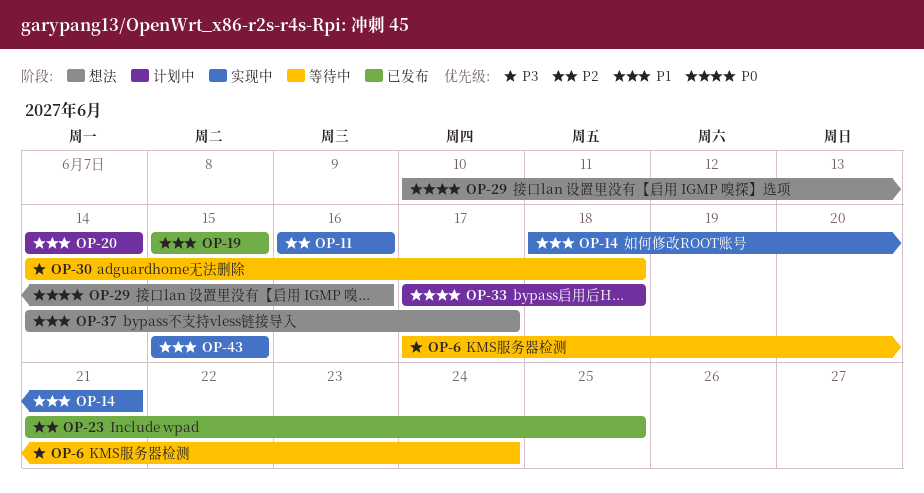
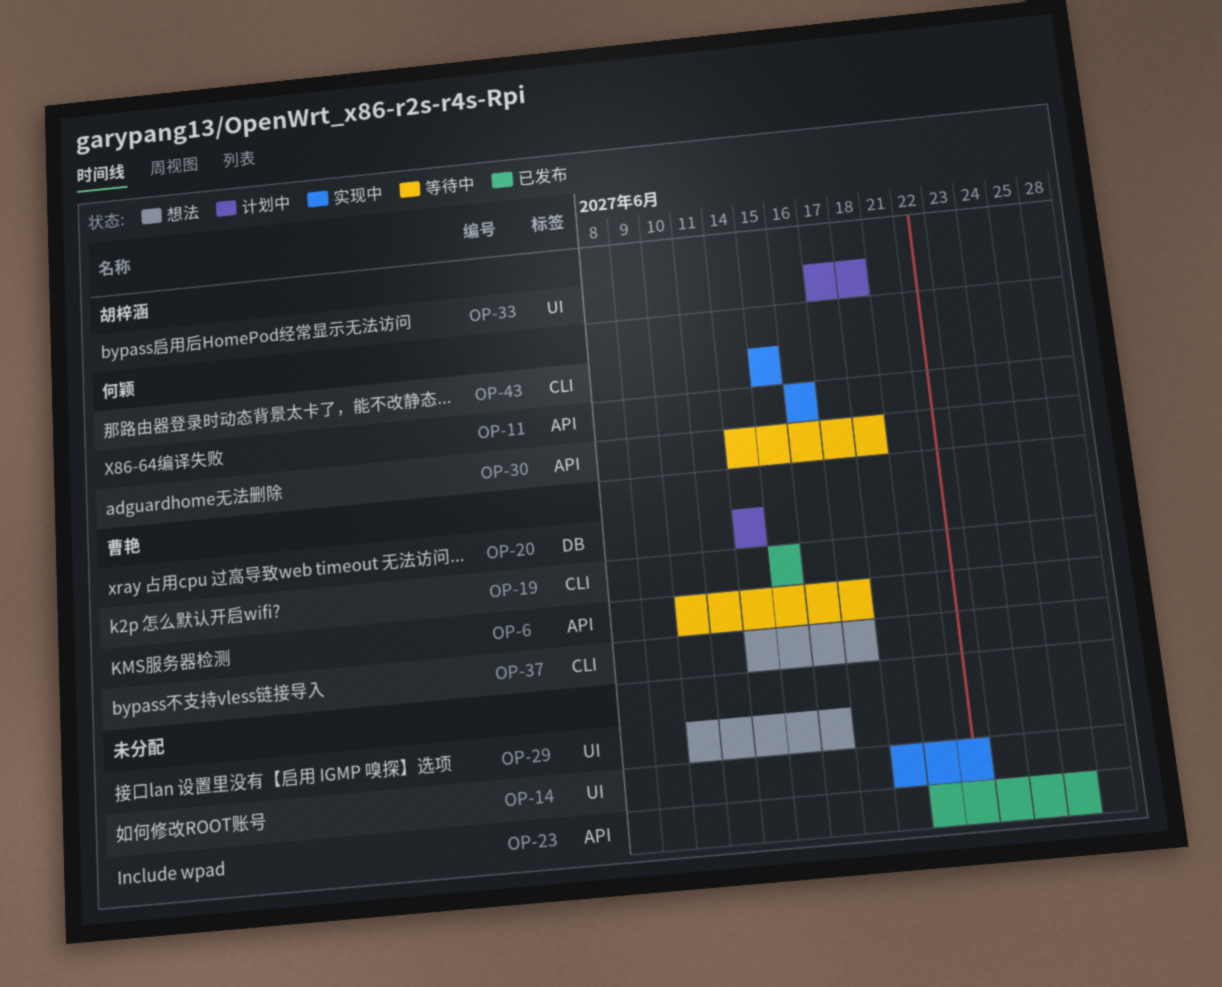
OP-6, start: Jun 17 -> Jun 10
OP-6, due: Jun 24 -> Jun 17
OP-14, due: Jun 21 -> Jun 22

